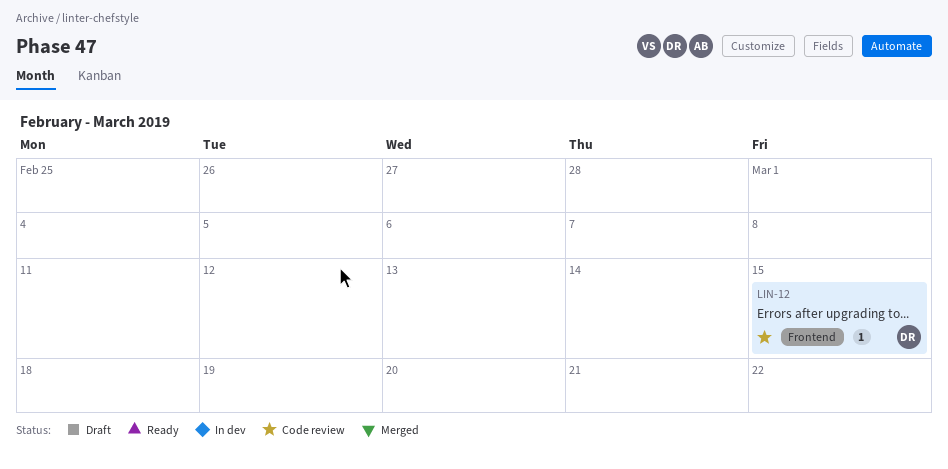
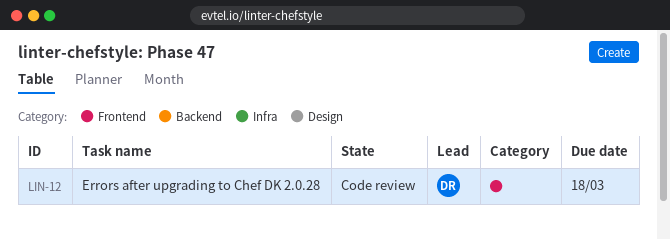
LIN-12, due: Mar 15 -> Mar 18

